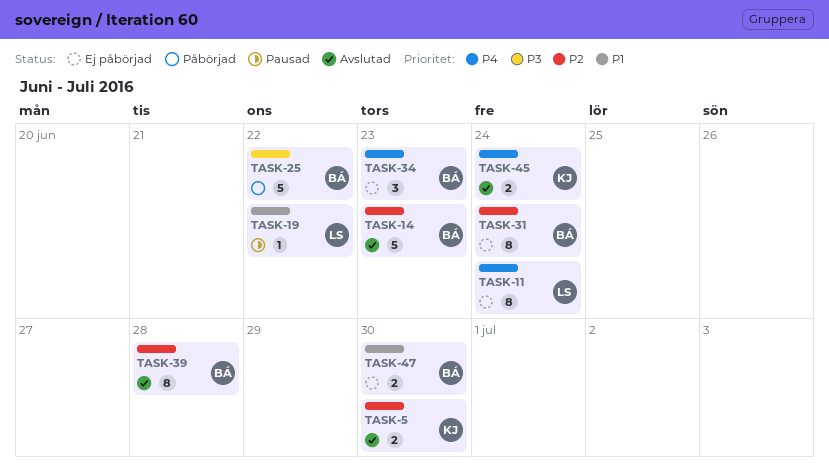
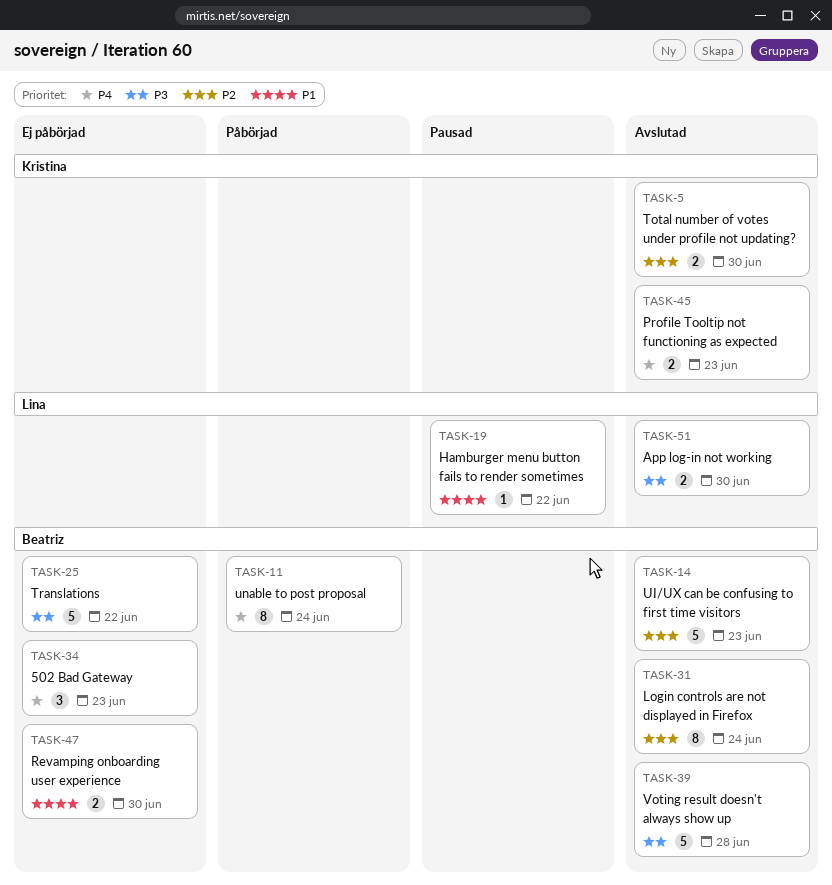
TASK-11, status: Ej påbörjad -> Påbörjad
TASK-11, owner: Lina -> Beatriz
TASK-25, status: Påbörjad -> Ej påbörjad
TASK-31, status: Ej påbörjad -> Avslutad
TASK-39, priority: P2 -> P3
TASK-39, estimate: 8 -> 5
TASK-45, due: Jun 24 -> Jun 23
TASK-51: none -> present

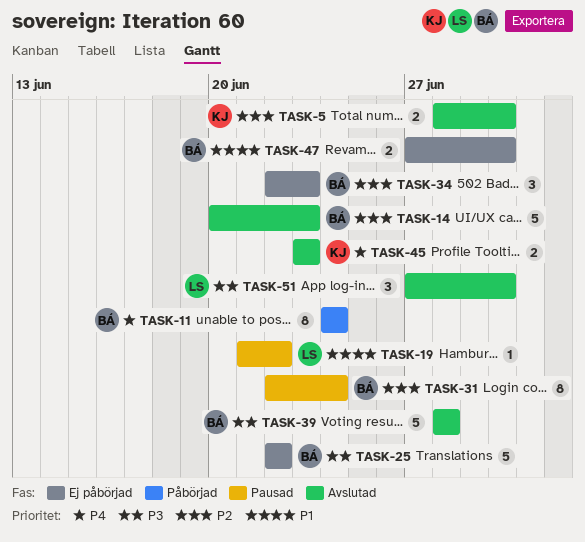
TASK-31, status: Avslutad -> Pausad
TASK-34, priority: P4 -> P2
TASK-51, estimate: 2 -> 3

